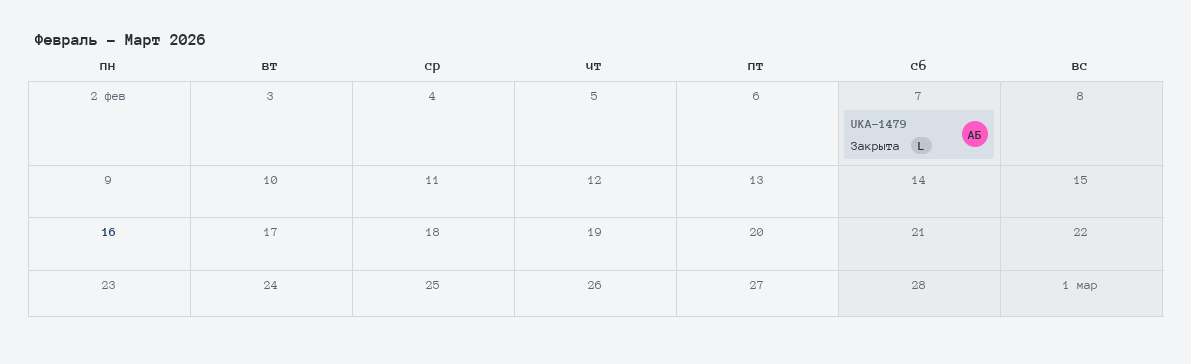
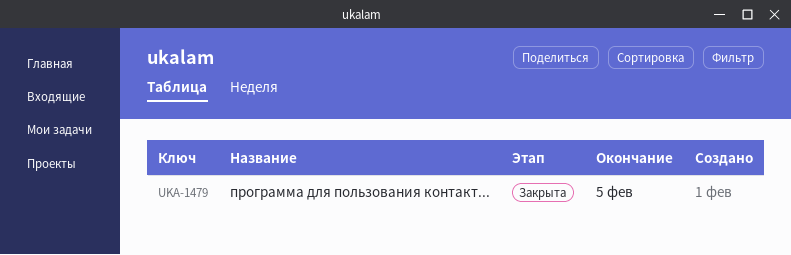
UKA-1479, due: Feb 7 -> Feb 5

